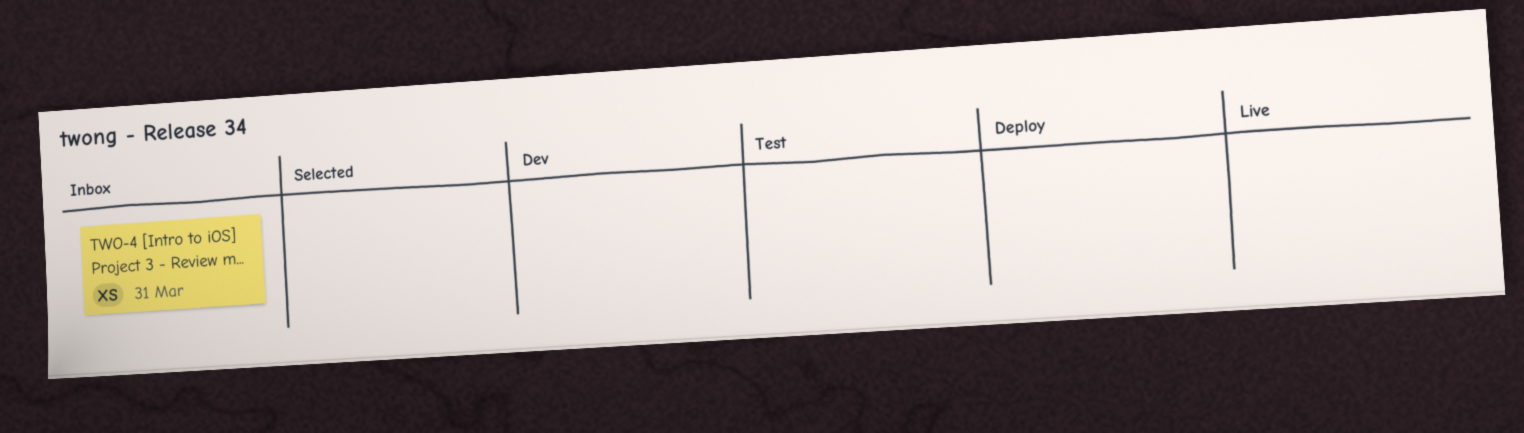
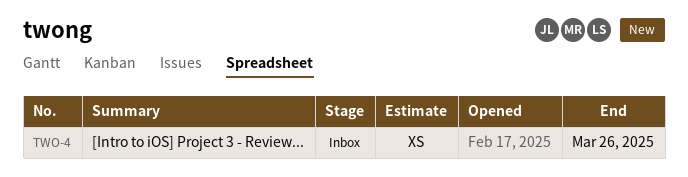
TWO-4, due: Mar 31 -> Mar 26

